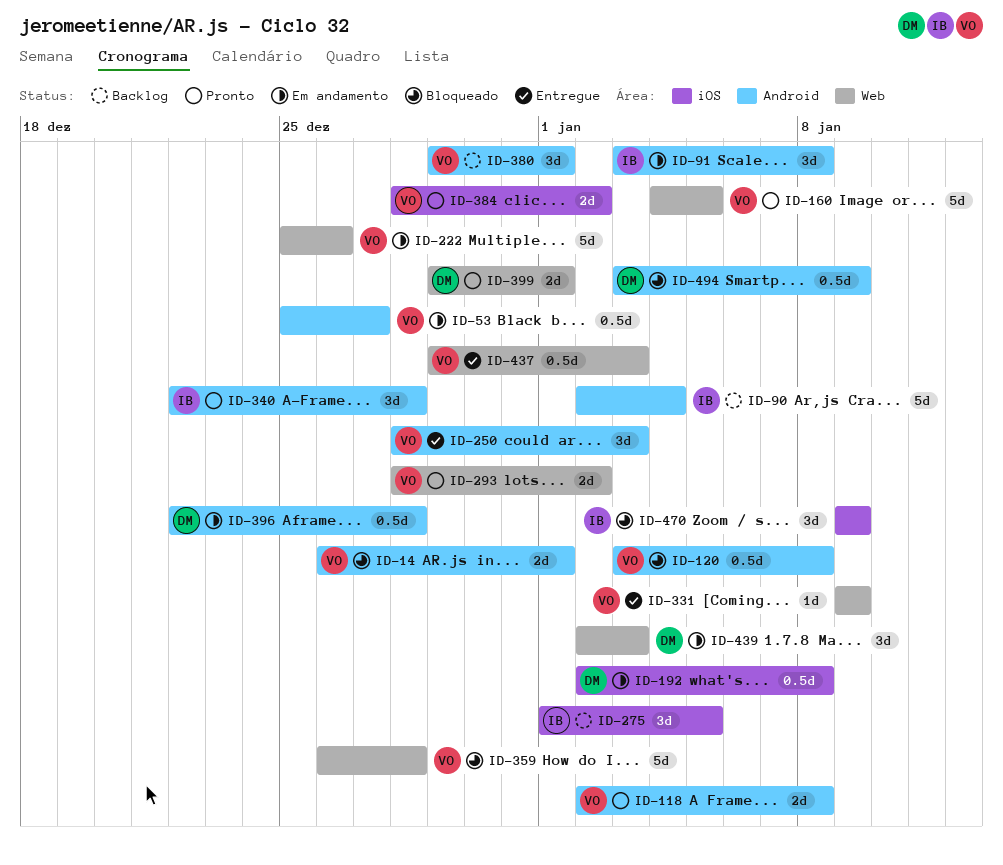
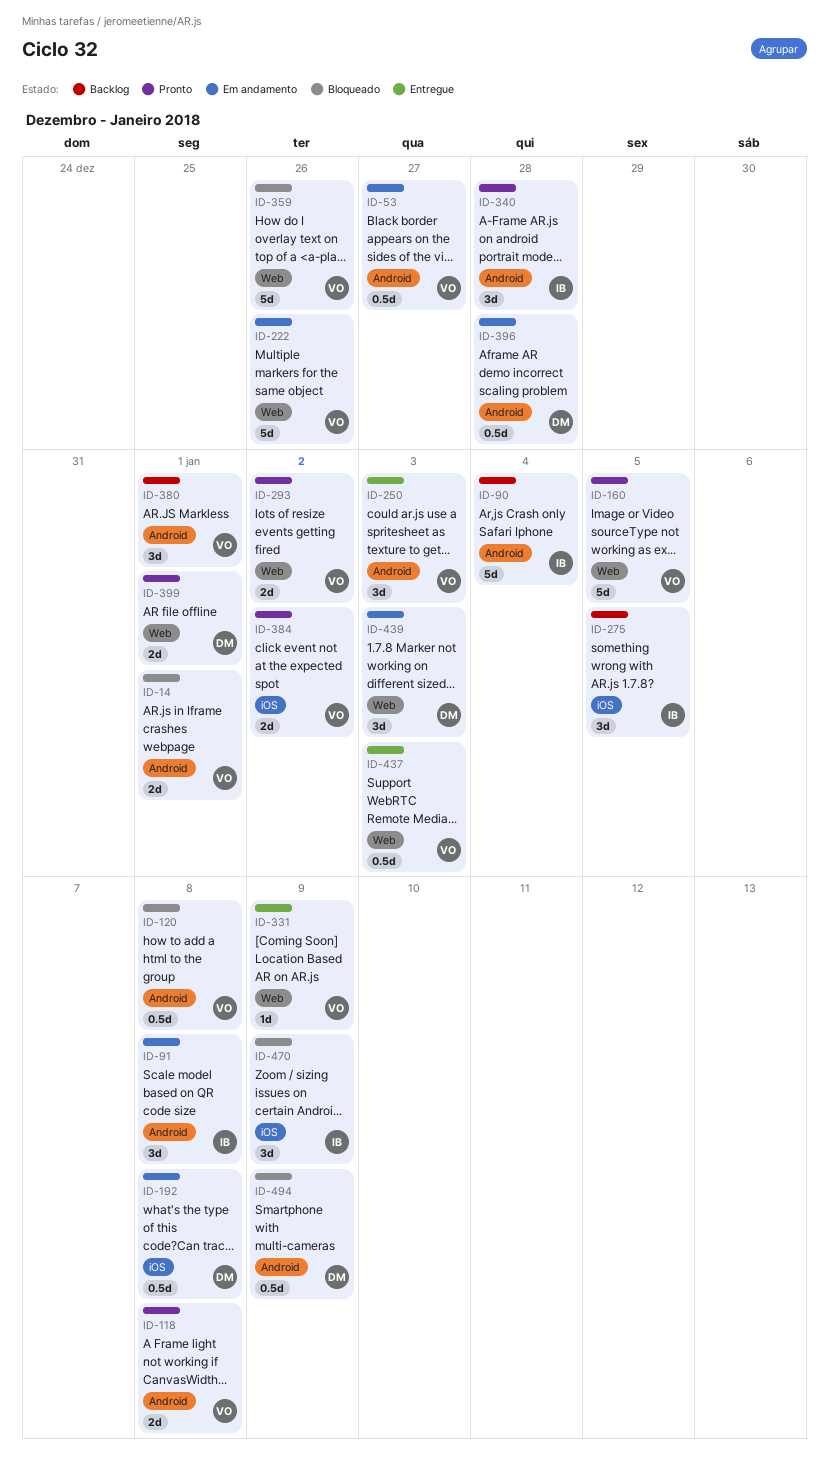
ID-359, due: Dec 28 -> Dec 26

